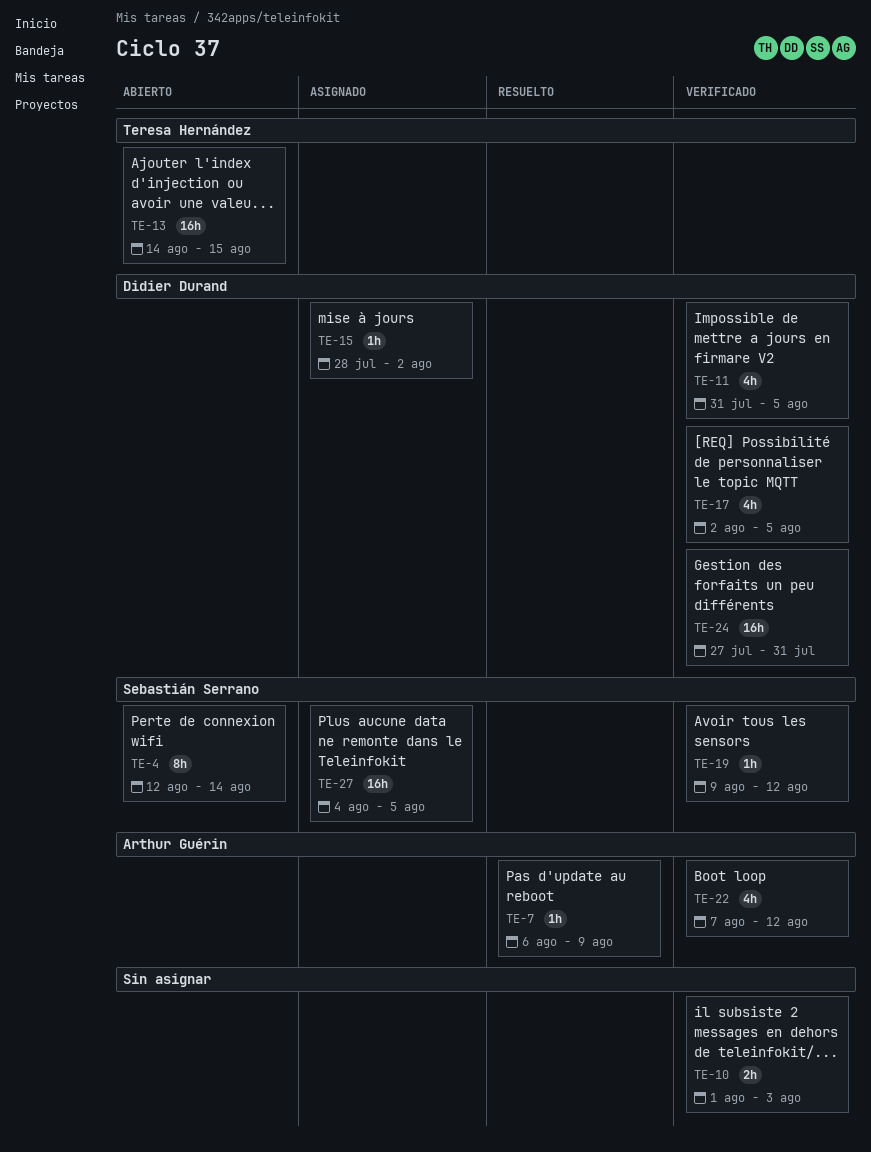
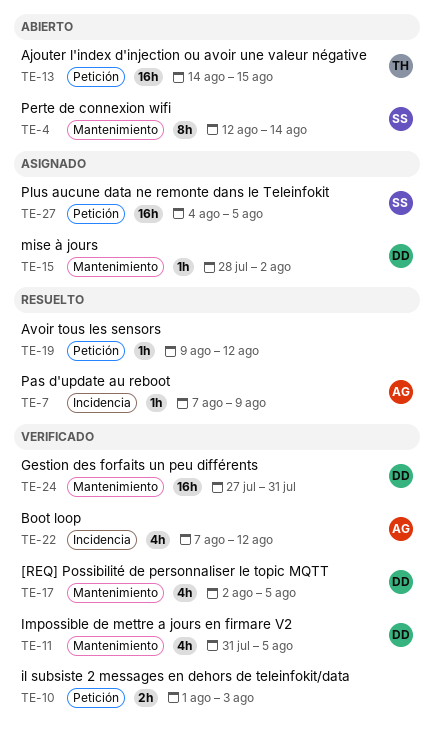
TE-7, start: Aug 6 -> Aug 7
TE-19, status: Verificado -> Resuelto
TE-19, owner: Sebastián Serrano -> none

